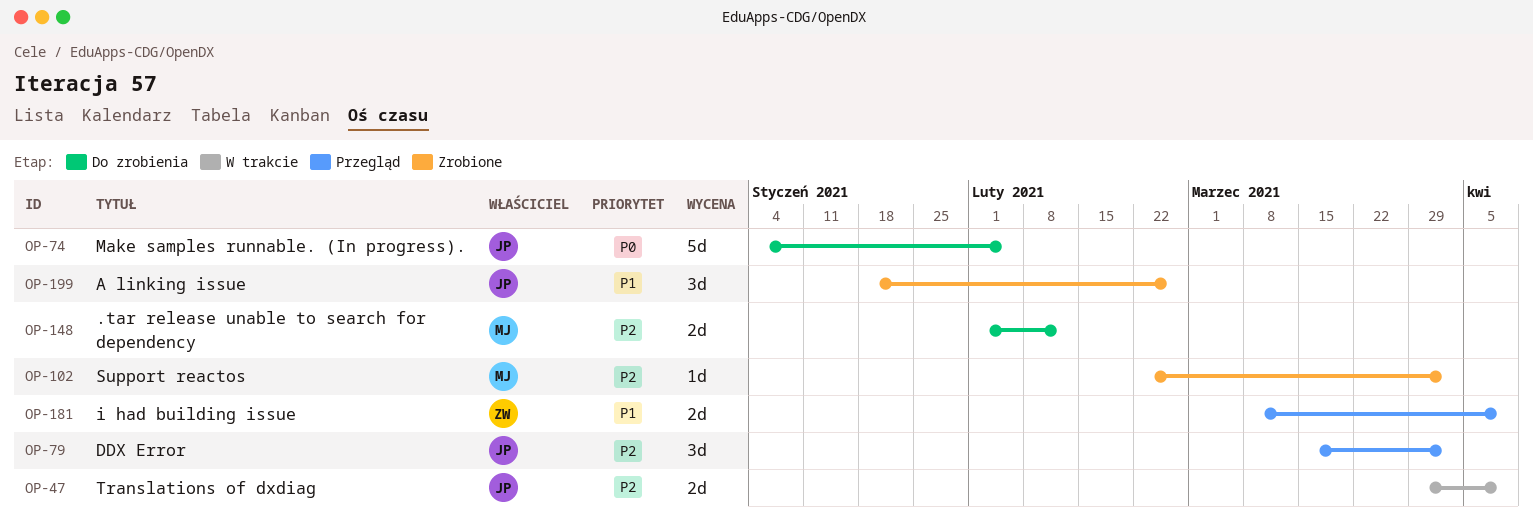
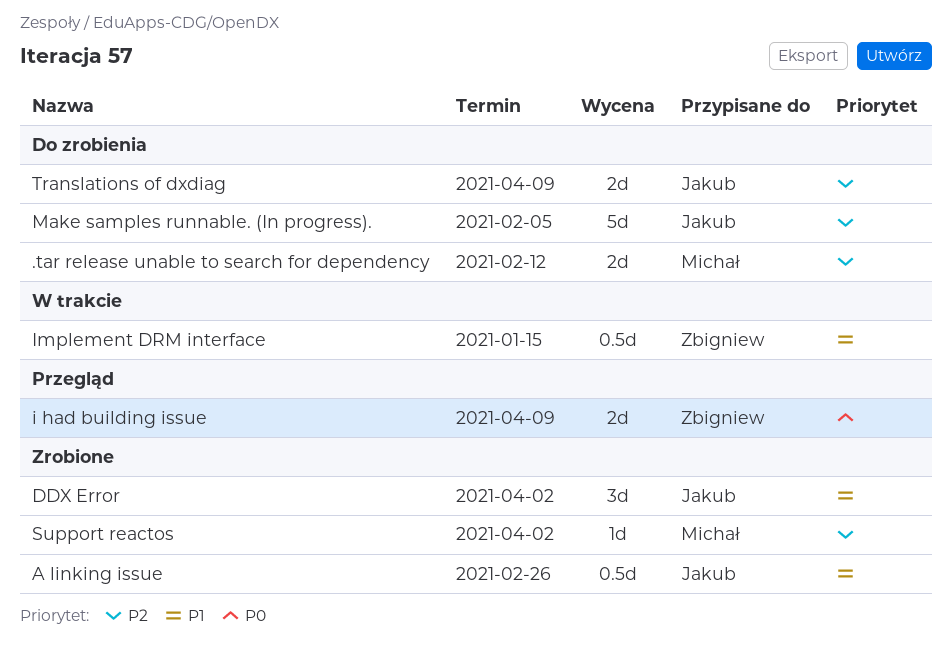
A linking issue, estimate: 3d -> 0.5d
DDX Error, status: Przegląd -> Zrobione
DDX Error, priority: P2 -> P1
i had building issue, priority: P1 -> P0
Implement DRM interface: none -> present
Make samples runnable. (In progress)., priority: P0 -> P2
Translations of dxdiag, status: W trakcie -> Do zrobienia

